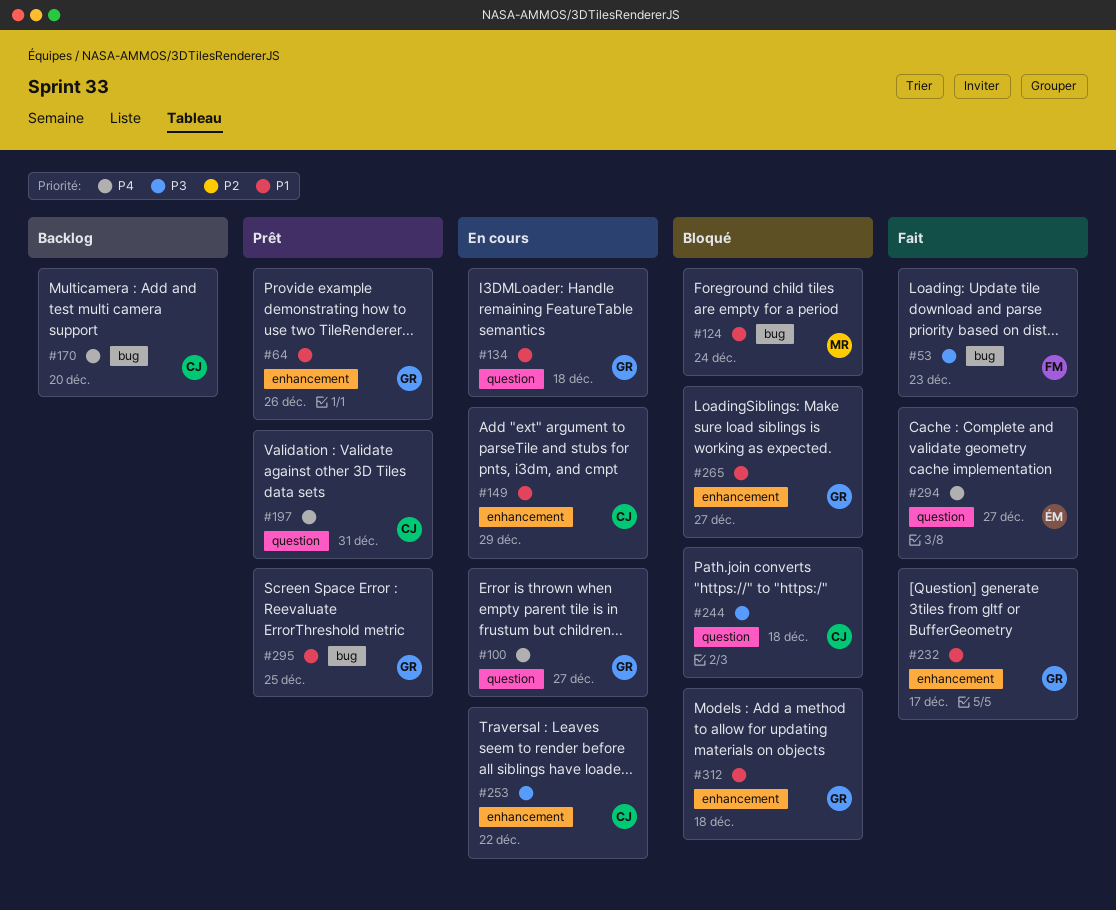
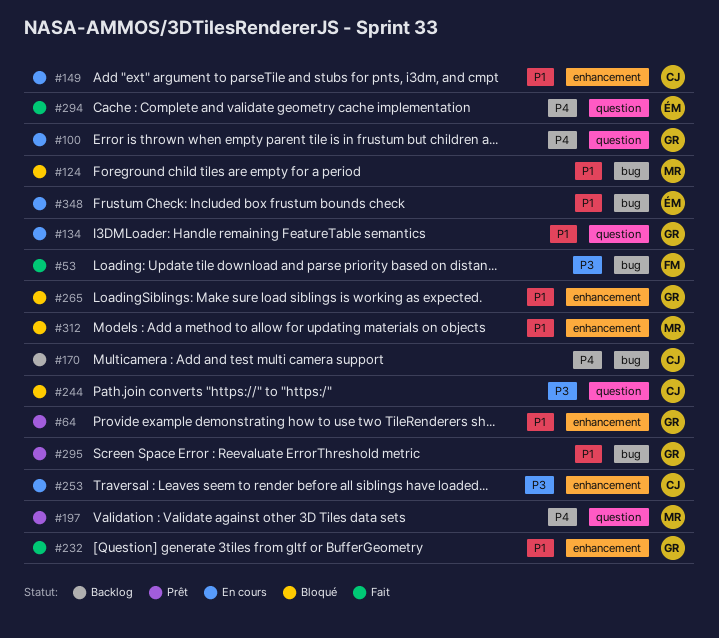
#197, owner: CJ -> MR
#312, owner: GR -> MR
#348: none -> present

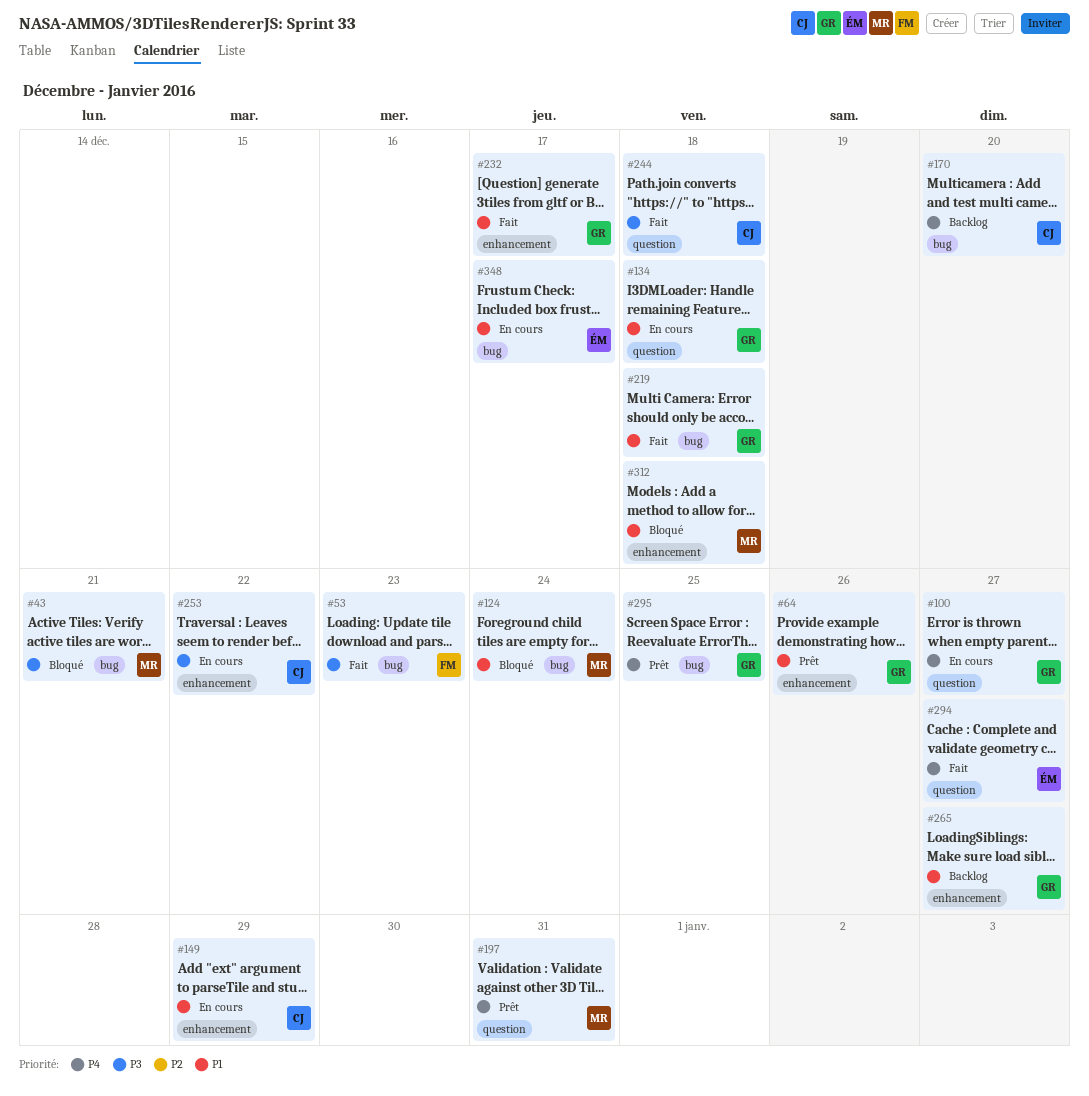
#43: none -> present
#219: none -> present
#244, status: Bloqué -> Fait
#265, status: Bloqué -> Backlog
#295, priority: P1 -> P4

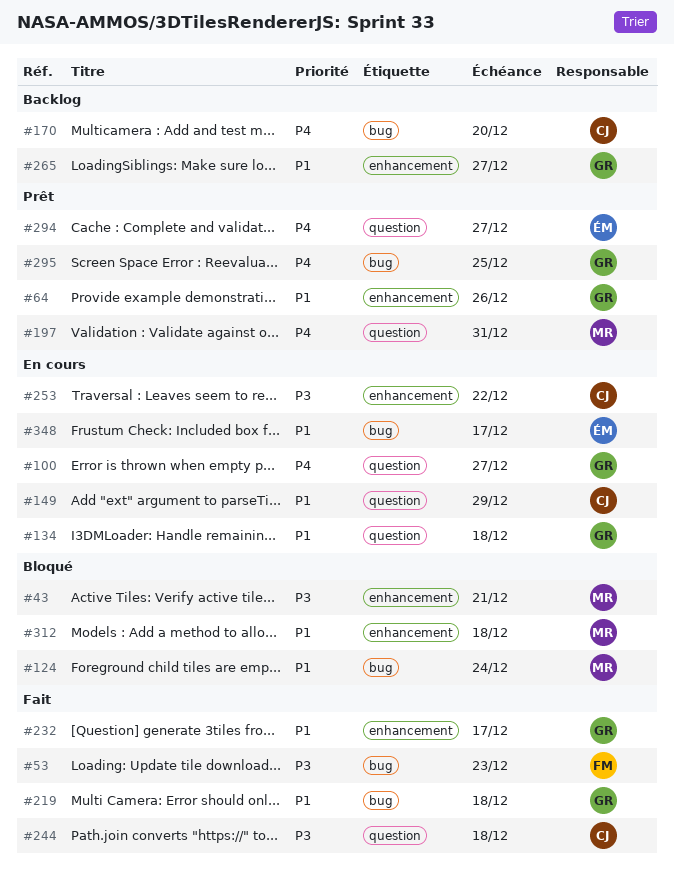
#43, label: bug -> enhancement
#149, label: enhancement -> question
#294, status: Fait -> Prêt

